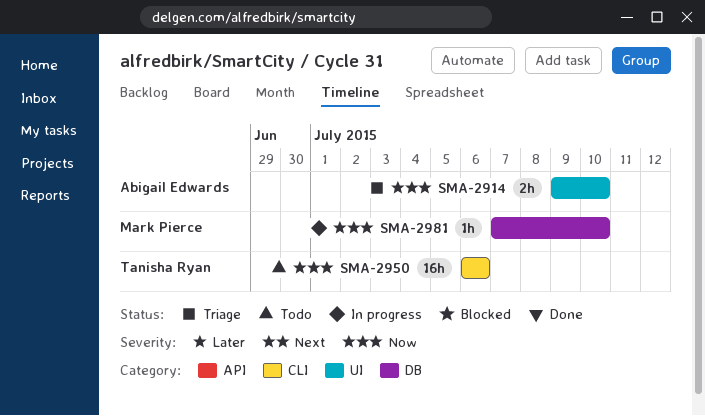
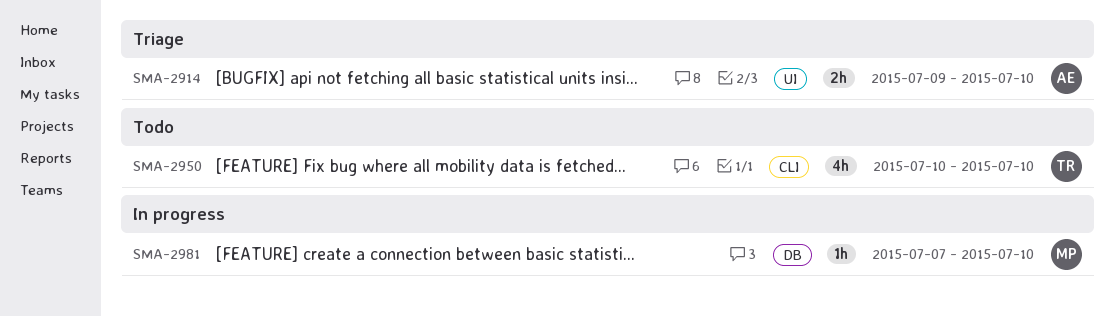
SMA-2950, estimate: 16h -> 4h
SMA-2950, start: Jul 6 -> Jul 10
SMA-2950, due: Jul 6 -> Jul 10

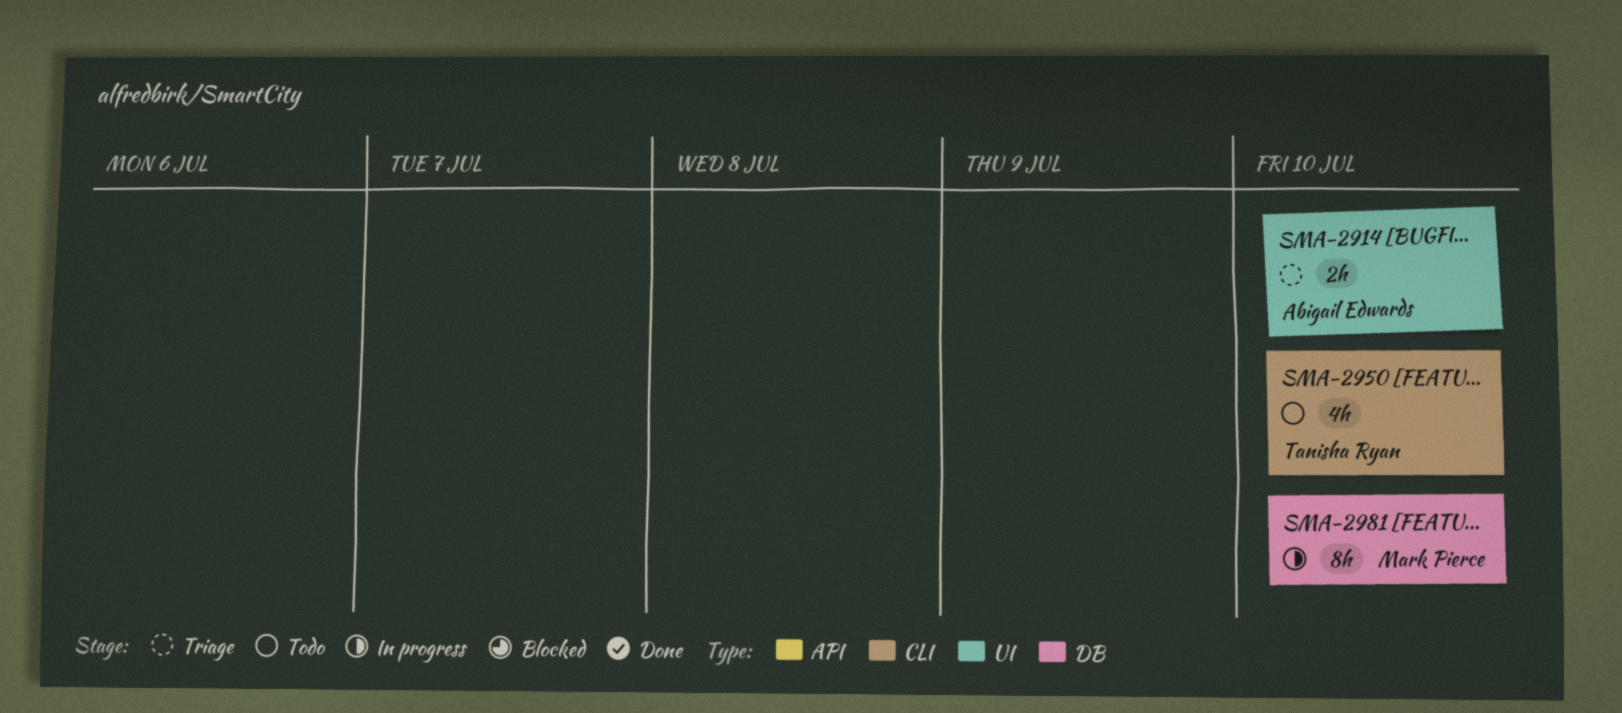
SMA-2981, estimate: 1h -> 8h

